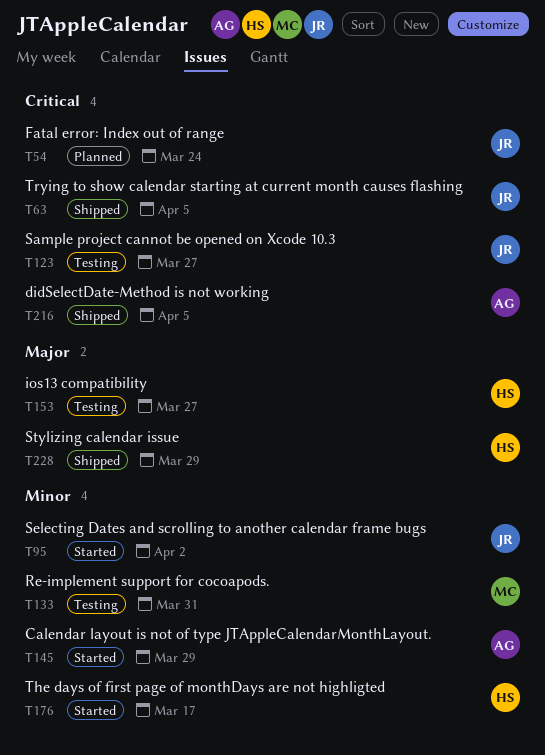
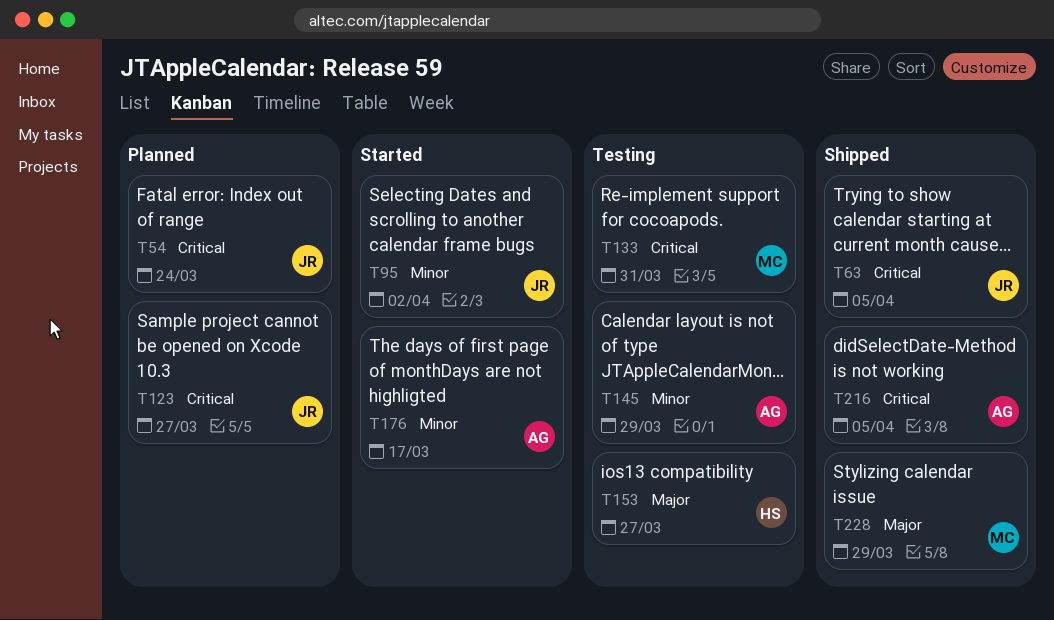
T123, status: Testing -> Planned
T133, priority: Minor -> Critical
T145, status: Started -> Testing
T176, owner: HS -> AG
T228, owner: HS -> MC

